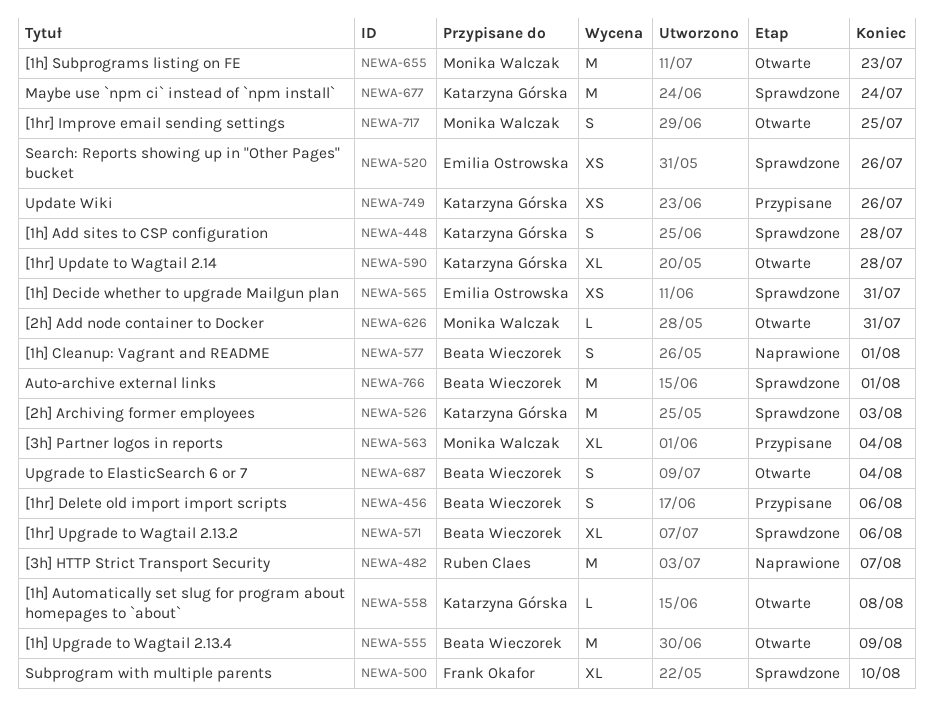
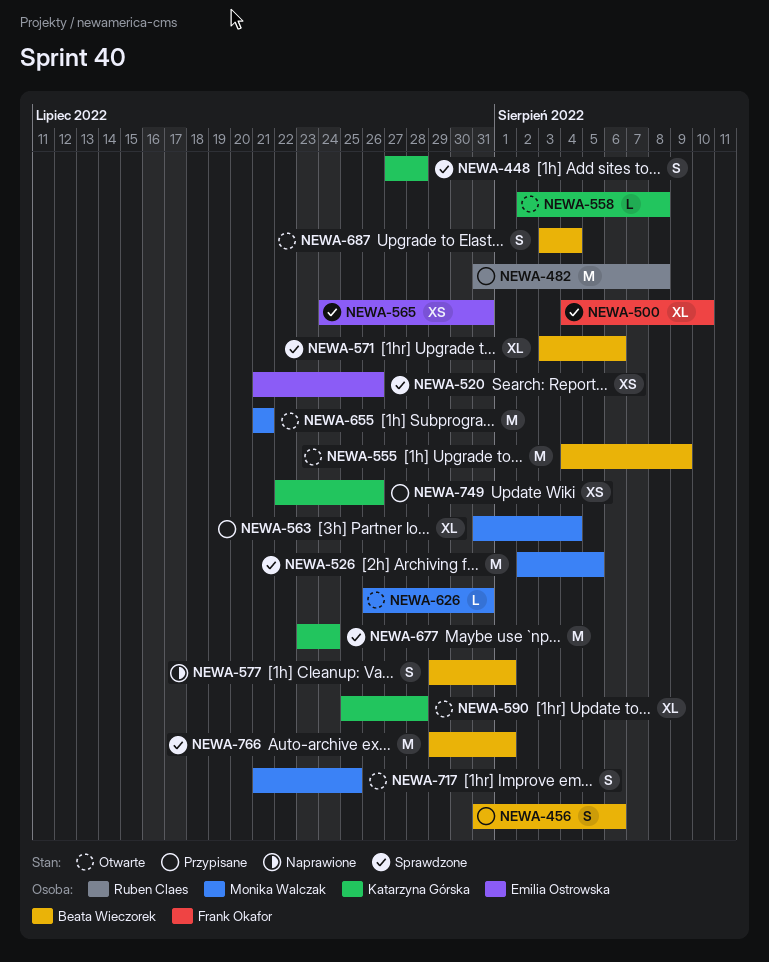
NEWA-482, status: Naprawione -> Przypisane
NEWA-482, due: Aug 7 -> Aug 8
NEWA-526, owner: Katarzyna Górska -> Monika Walczak
NEWA-526, due: Aug 3 -> Aug 5
NEWA-655, due: Jul 23 -> Jul 21

